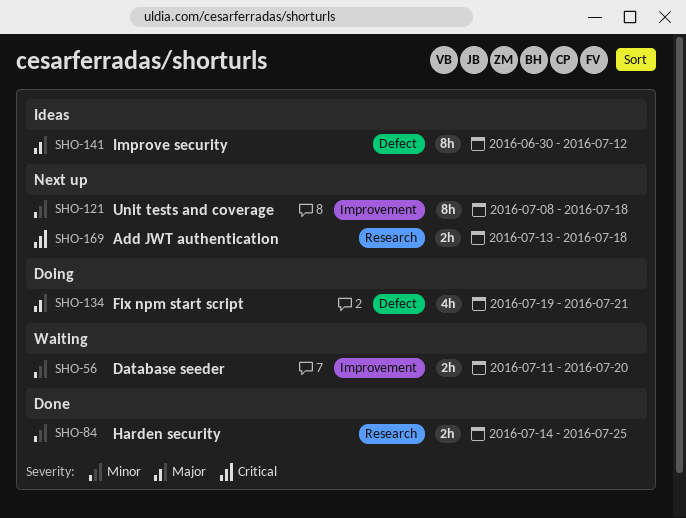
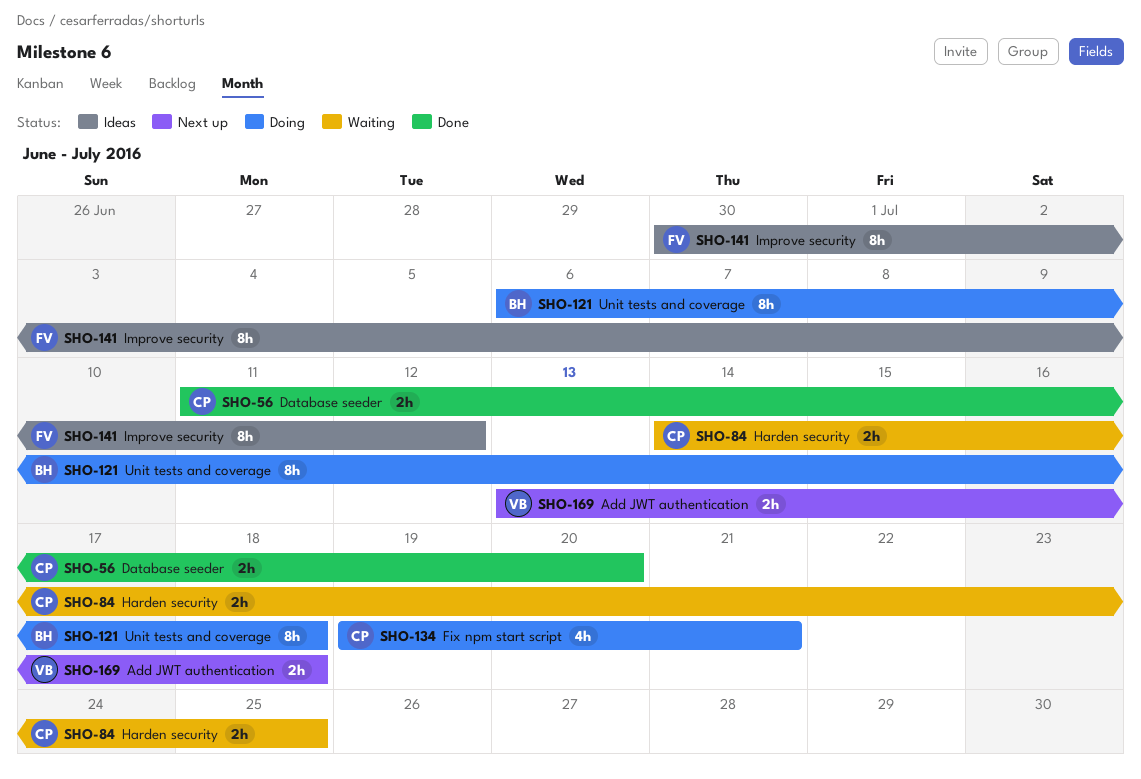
SHO-56, status: Waiting -> Done
SHO-84, status: Done -> Waiting
SHO-121, status: Next up -> Doing
SHO-121, start: Jul 8 -> Jul 6

